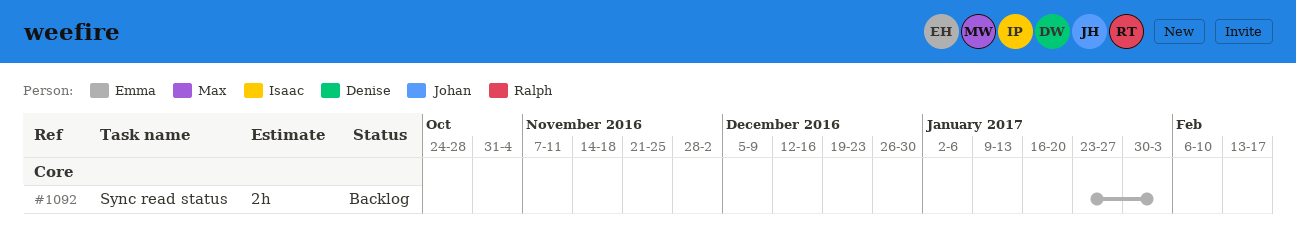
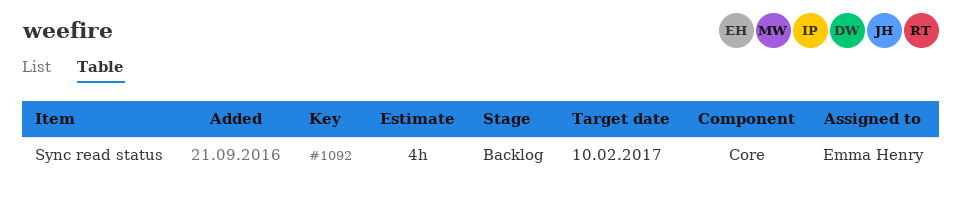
#1092, estimate: 2h -> 4h
#1092, due: Feb 3 -> Feb 10

